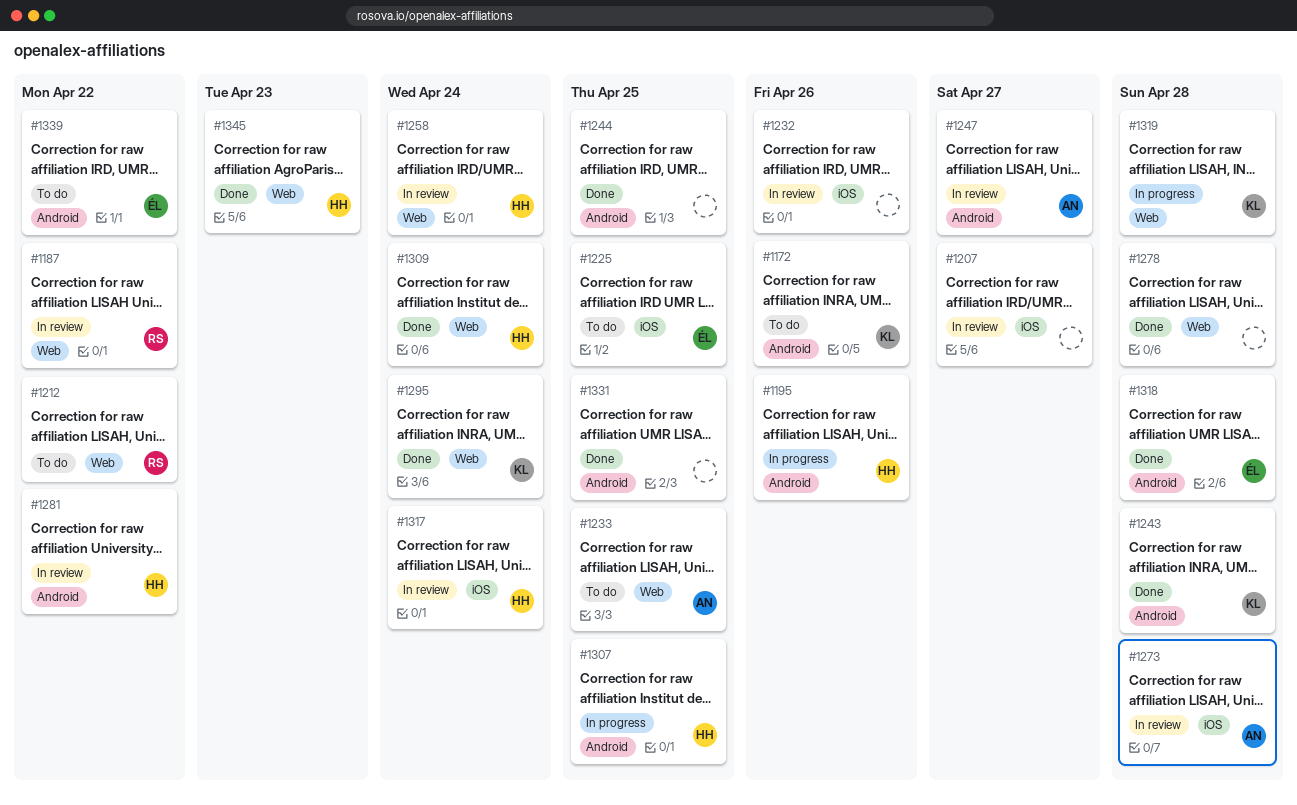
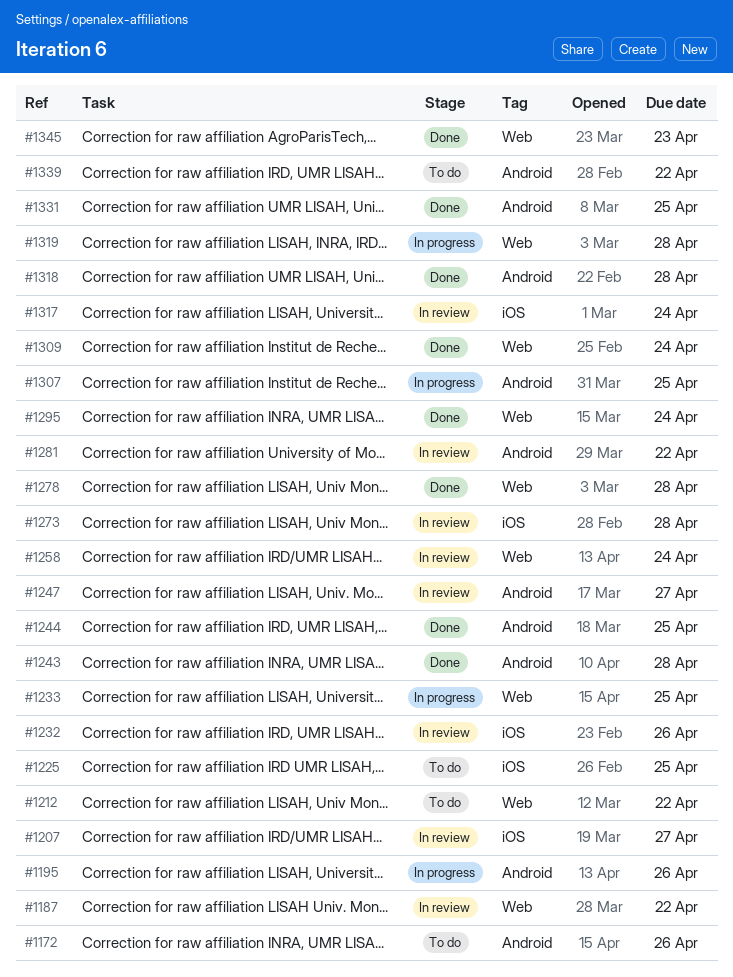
#1233, status: To do -> In progress

